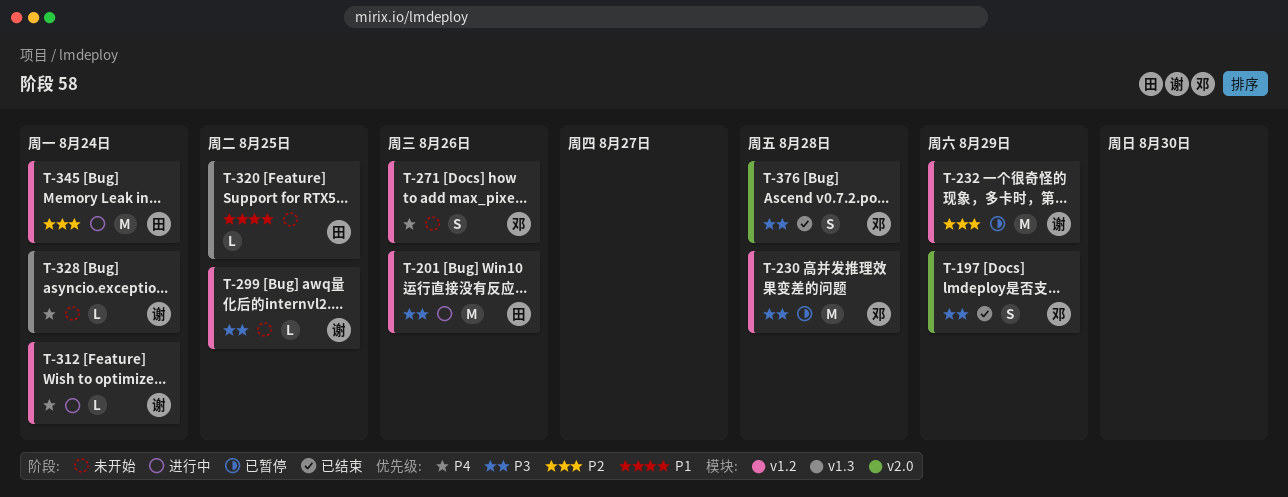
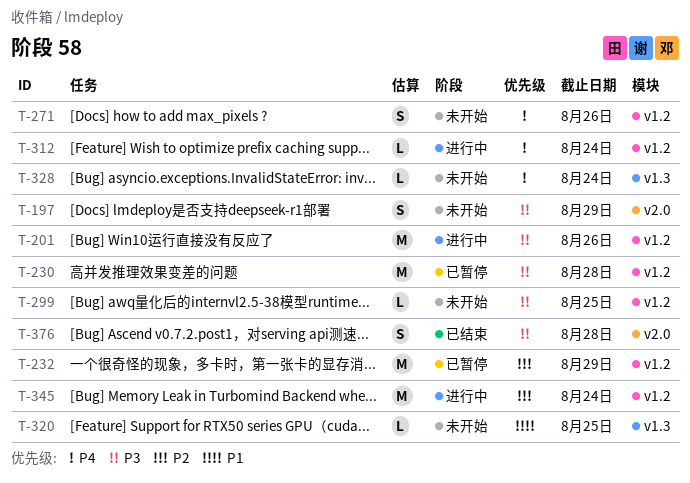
T-197, status: 已结束 -> 未开始

